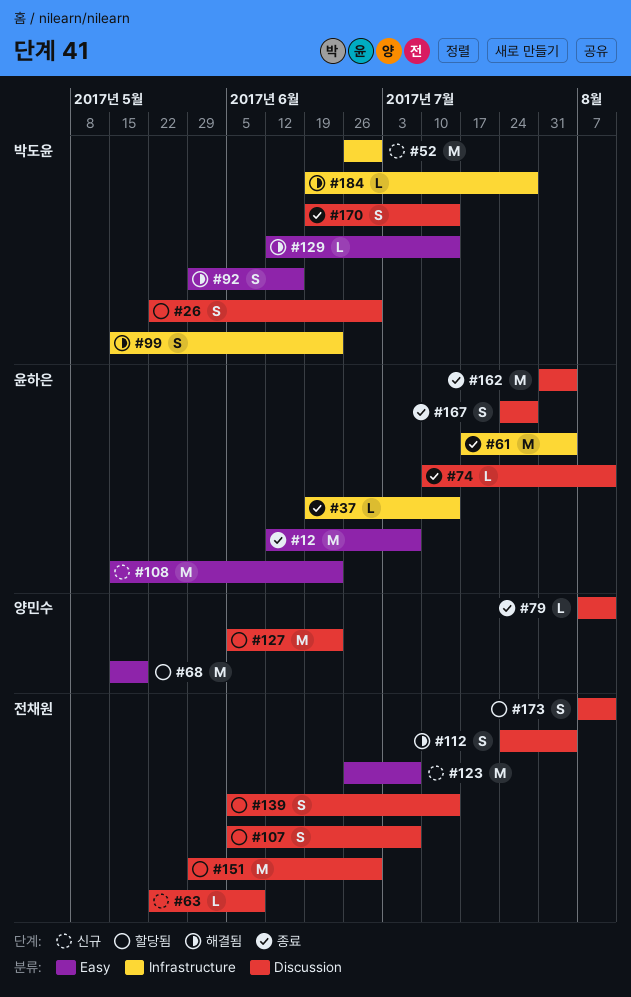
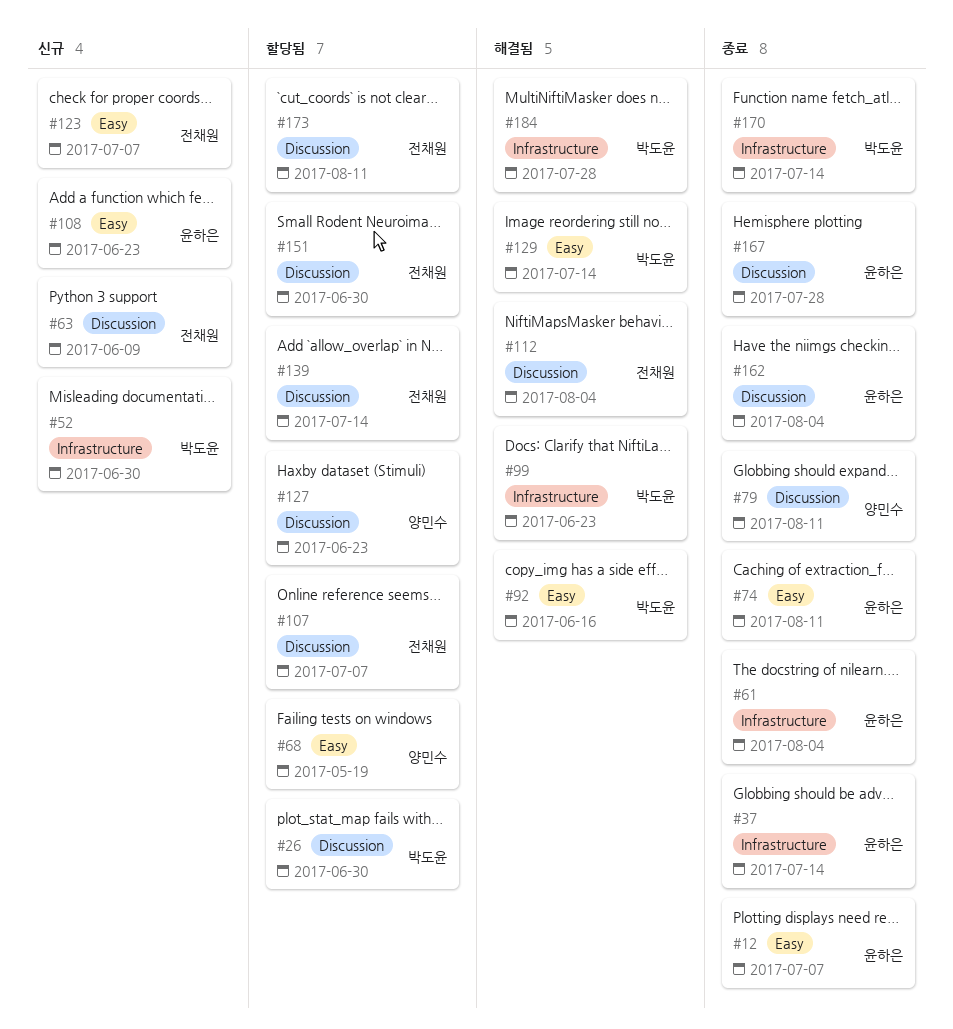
#74, label: Discussion -> Easy
#170, label: Discussion -> Infrastructure

